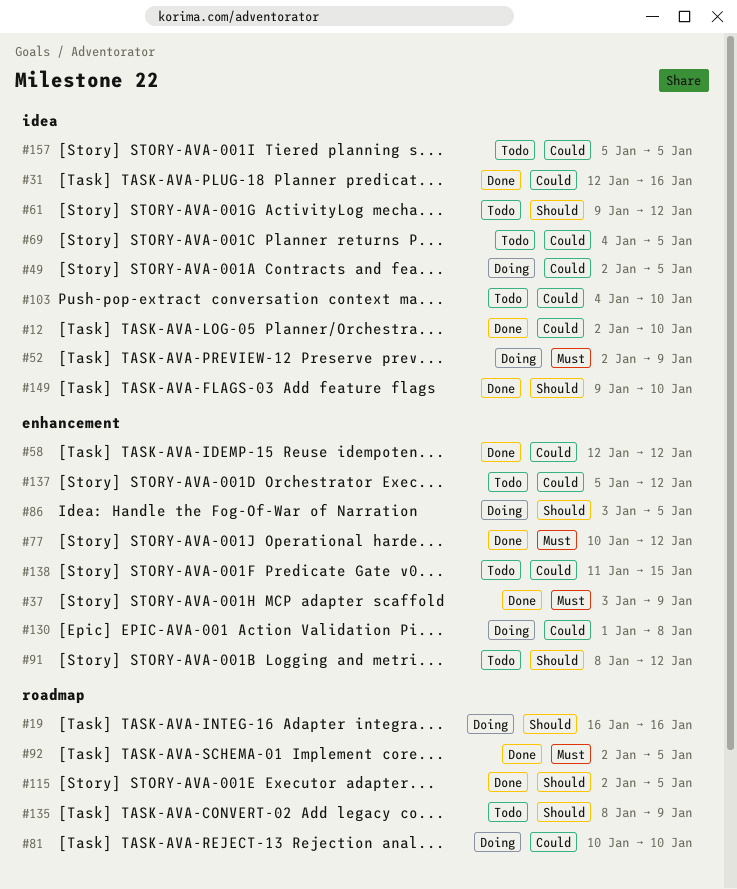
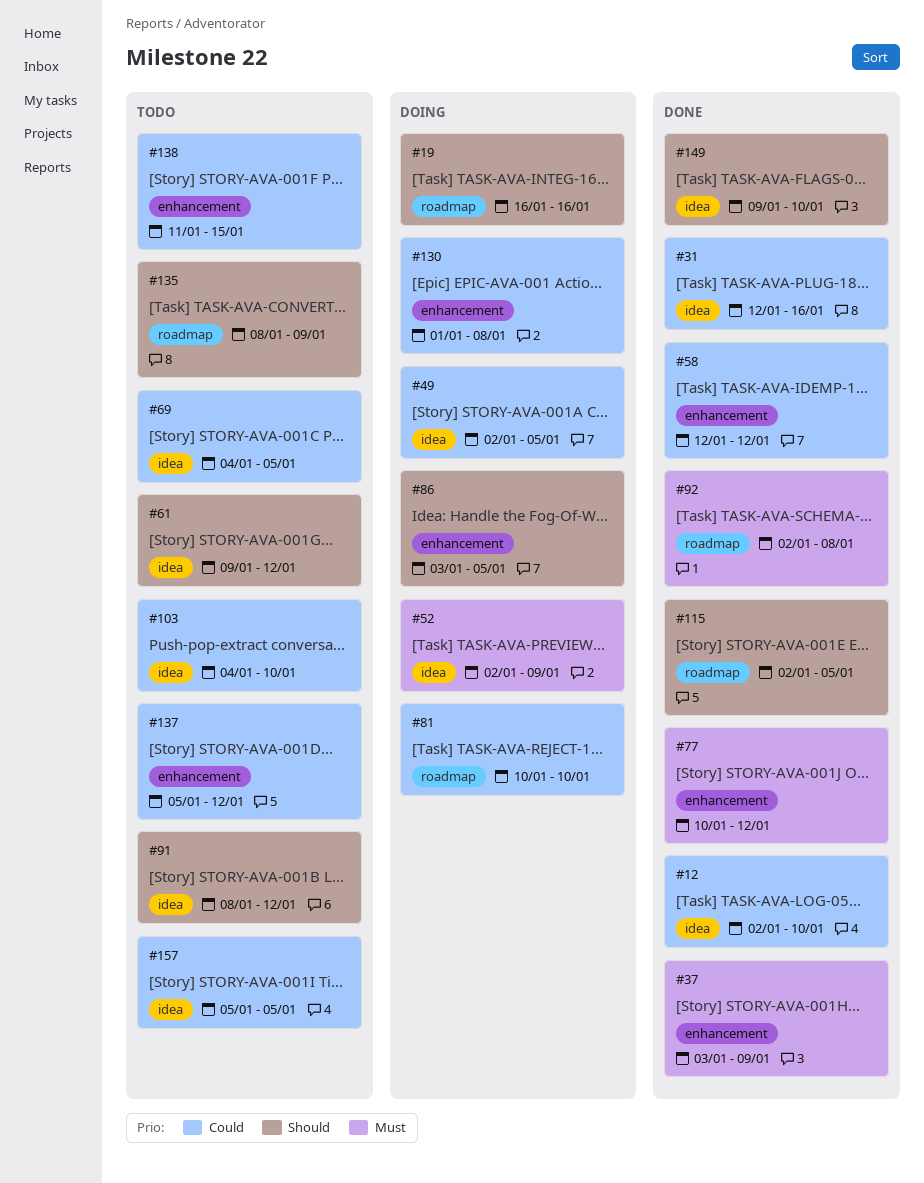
#91, label: enhancement -> idea
#92, due: Jan 5 -> Jan 8

